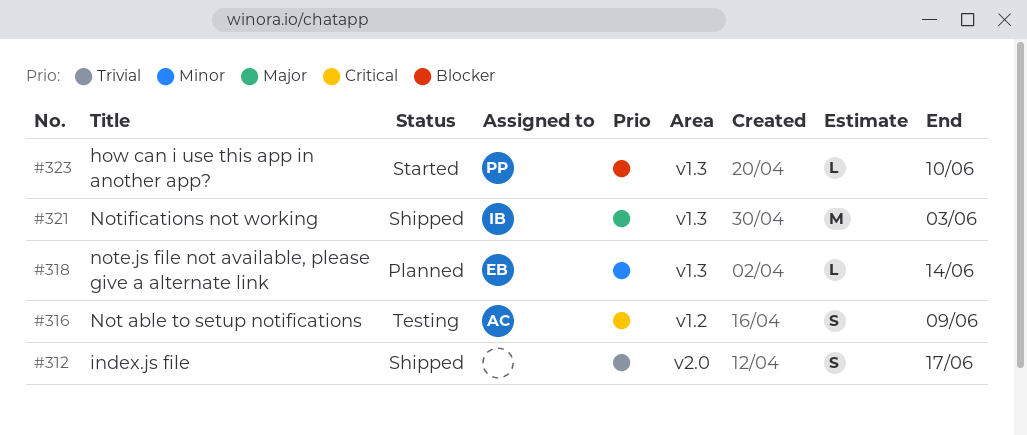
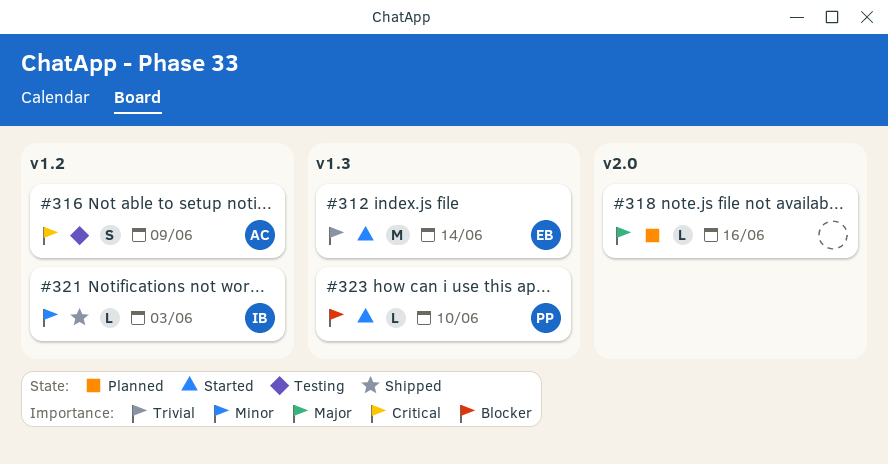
#312, status: Shipped -> Started
#312, owner: none -> EB
#312, label: v2.0 -> v1.3
#312, estimate: S -> M
#312, due: Jun 17 -> Jun 14
#318, owner: EB -> none
#318, priority: Minor -> Major
#318, label: v1.3 -> v2.0
#318, due: Jun 14 -> Jun 16
#321, priority: Major -> Minor
#321, label: v1.3 -> v1.2
#321, estimate: M -> L

